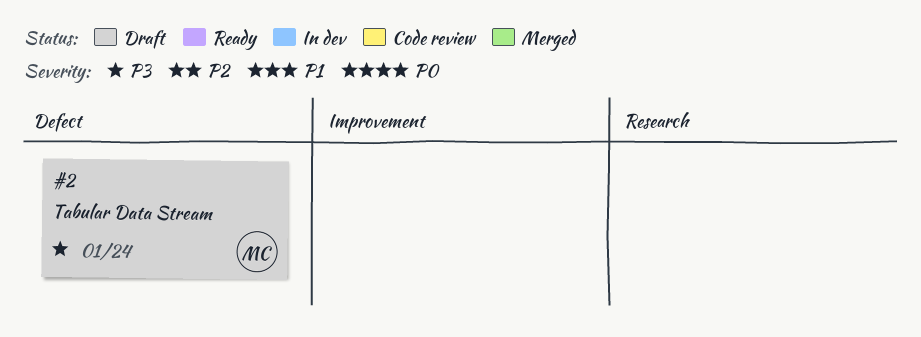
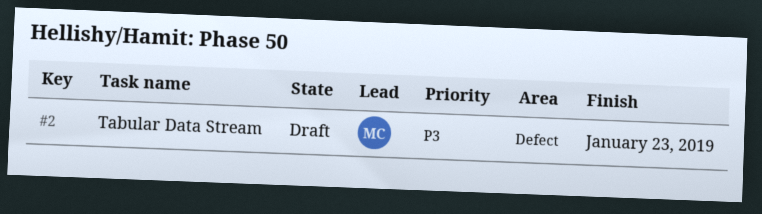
#2, due: Jan 24 -> Jan 23

